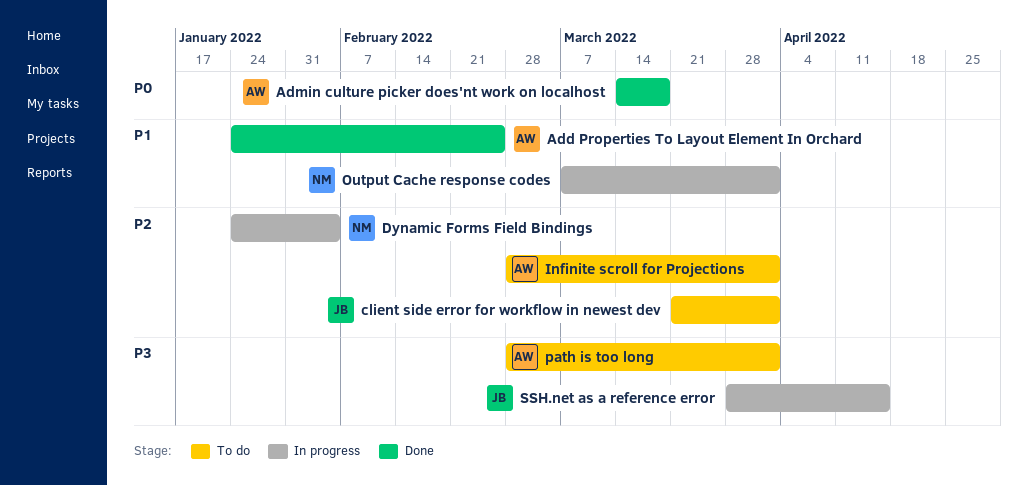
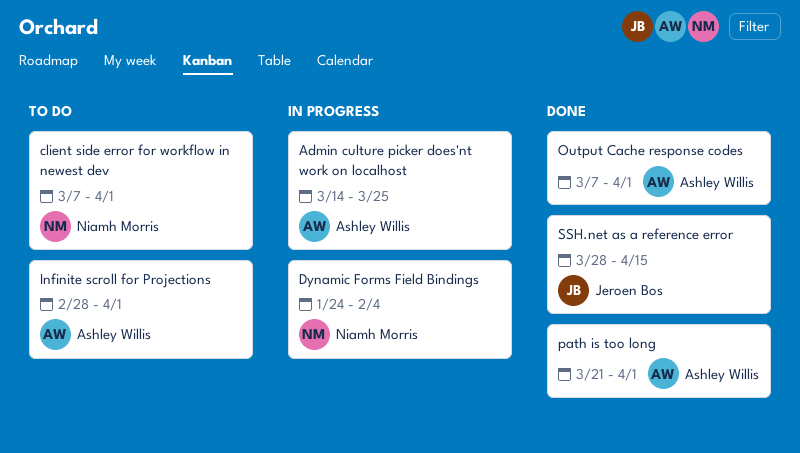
Add Properties To Layout Element In Orchard: present -> none
Admin culture picker does'nt work on localhost, status: Done -> In progress
Admin culture picker does'nt work on localhost, due: Mar 18 -> Mar 25
client side error for workflow in newest dev, owner: Jeroen Bos -> Niamh Morris
client side error for workflow in newest dev, start: Mar 21 -> Mar 7
Output Cache response codes, status: In progress -> Done
Output Cache response codes, owner: Niamh Morris -> Ashley Willis
path is too long, status: To do -> Done
path is too long, start: Feb 28 -> Mar 21
SSH.net as a reference error, status: In progress -> Done

